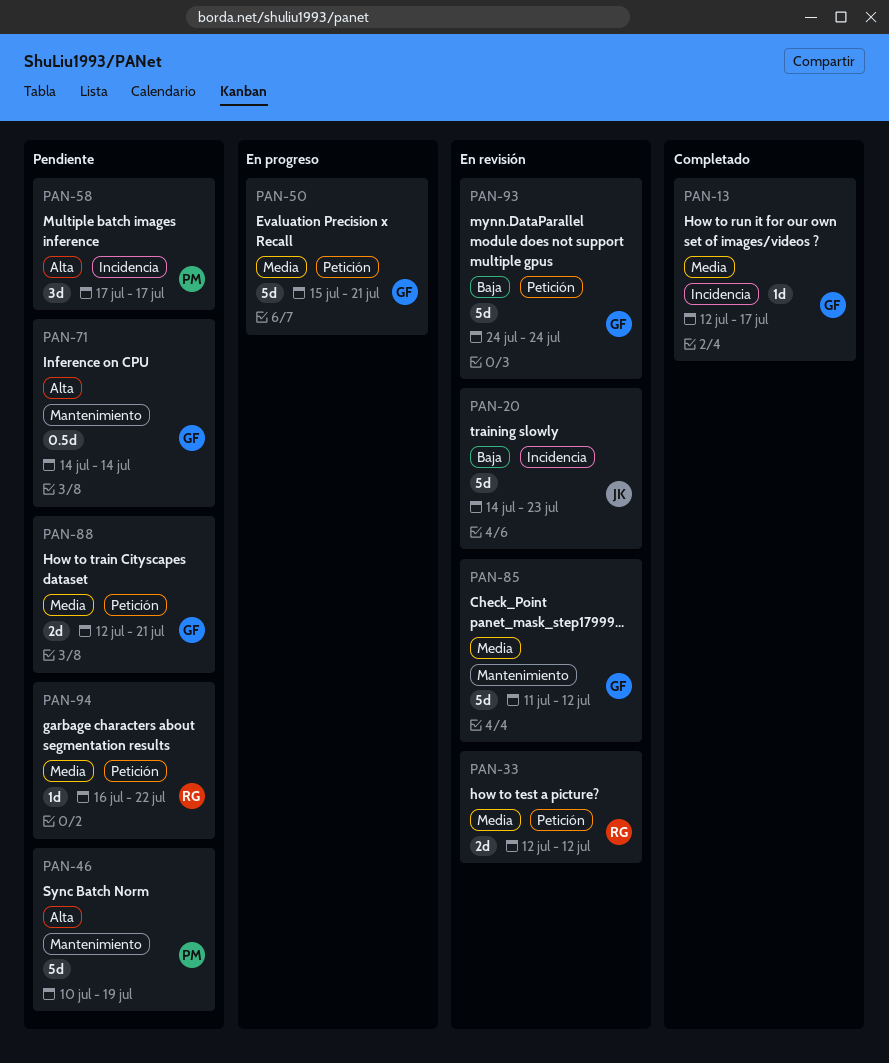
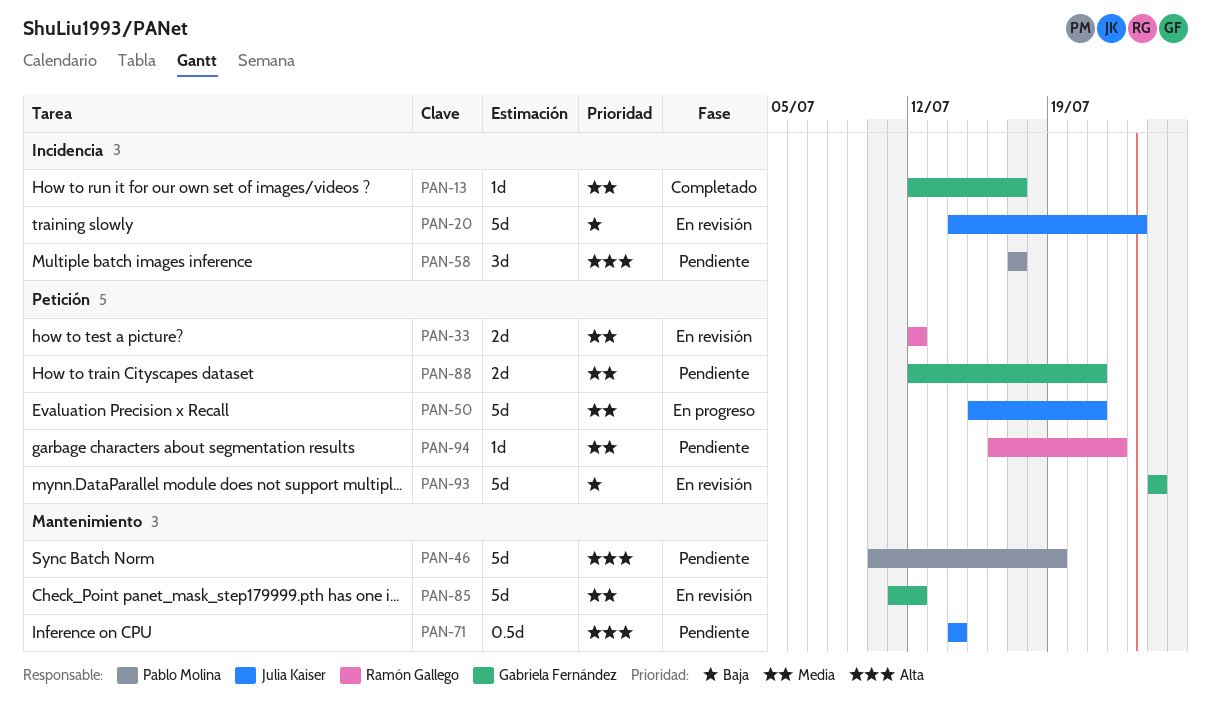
PAN-50, owner: Gabriela Fernández -> Julia Kaiser
PAN-71, owner: Gabriela Fernández -> Julia Kaiser

